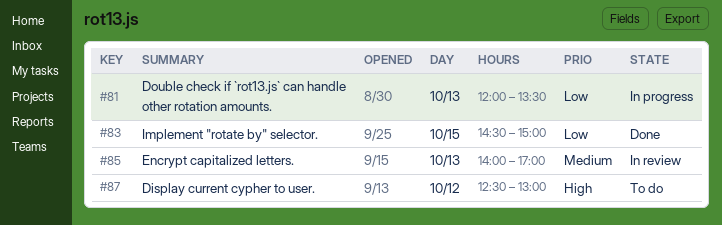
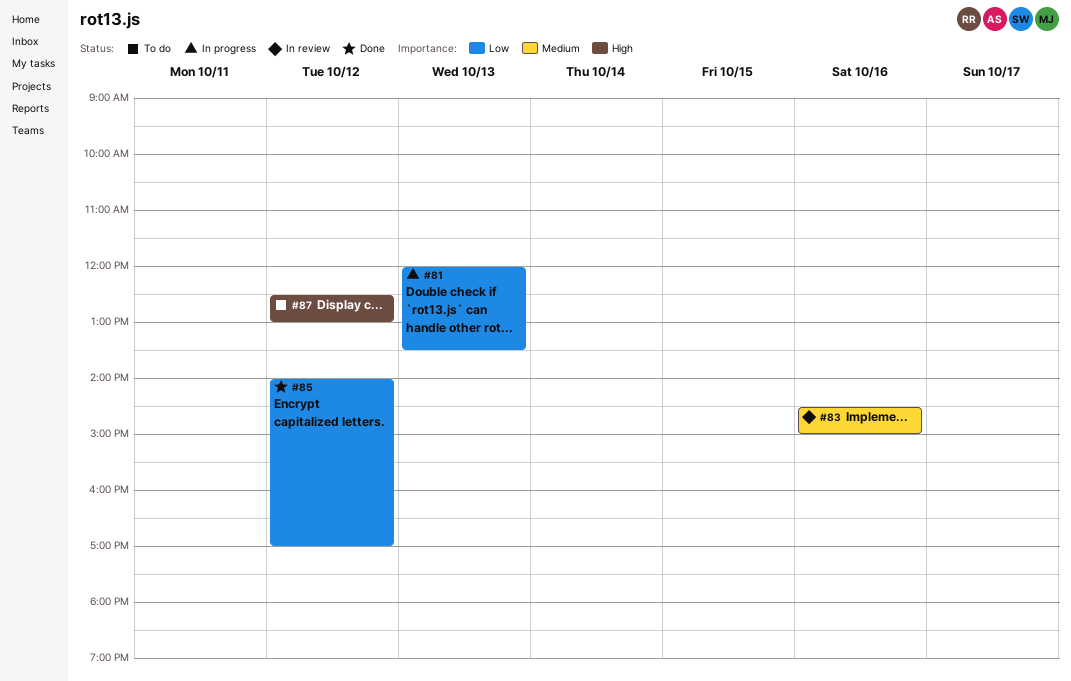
#83, status: Done -> In review
#83, priority: Low -> Medium
#83, day: Oct 15 -> Oct 16
#85, status: In review -> Done
#85, priority: Medium -> Low
#85, day: Oct 13 -> Oct 12

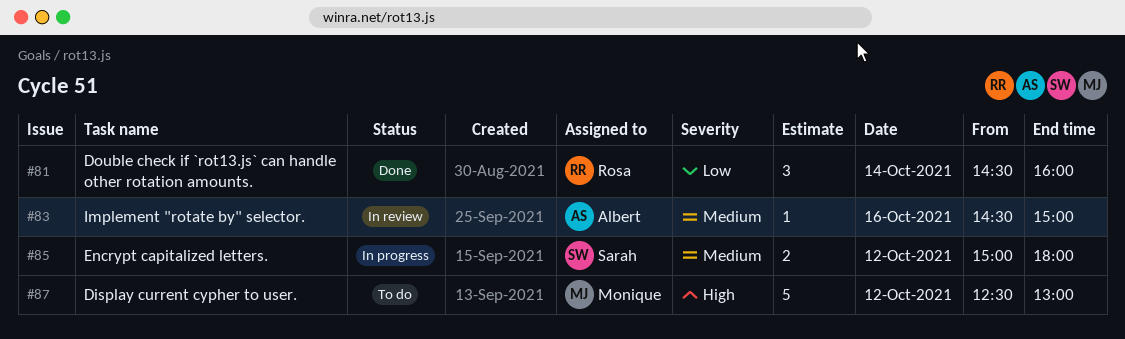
#81, status: In progress -> Done
#81, day: Oct 13 -> Oct 14
#81, begins: 12:00 -> 14:30
#81, ends: 13:30 -> 16:00
#85, status: Done -> In progress
#85, priority: Low -> Medium
#85, begins: 14:00 -> 15:00
#85, ends: 17:00 -> 18:00

